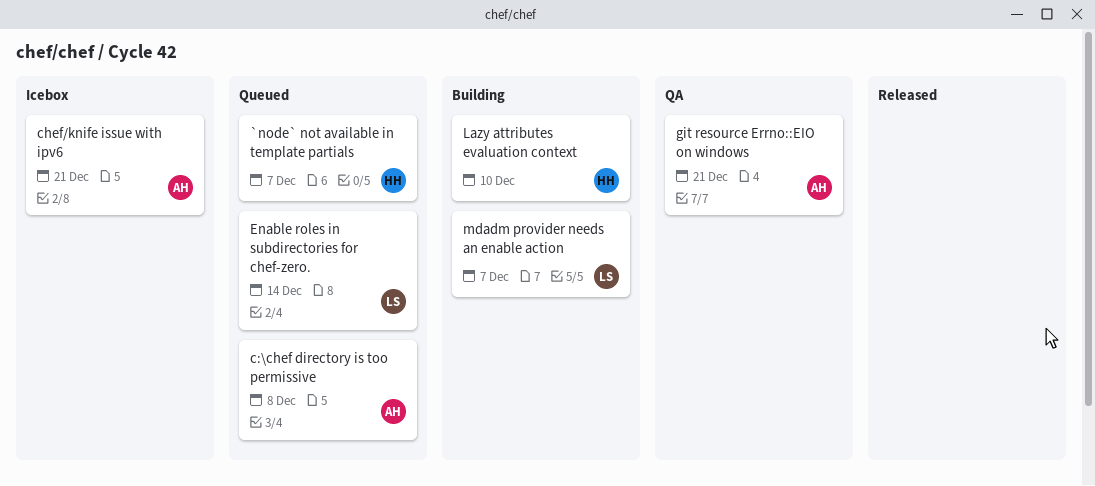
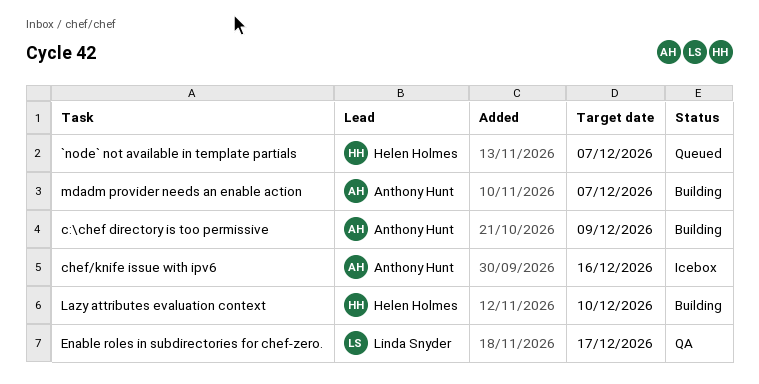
c:\chef directory is too permissive, status: Queued -> Building
c:\chef directory is too permissive, due: Dec 8 -> Dec 9
chef/knife issue with ipv6, due: Dec 21 -> Dec 16
Enable roles in subdirectories for chef-zero., status: Queued -> QA
Enable roles in subdirectories for chef-zero., due: Dec 14 -> Dec 17
git resource Errno::EIO on windows: present -> none
mdadm provider needs an enable action, owner: Linda Snyder -> Anthony Hunt

